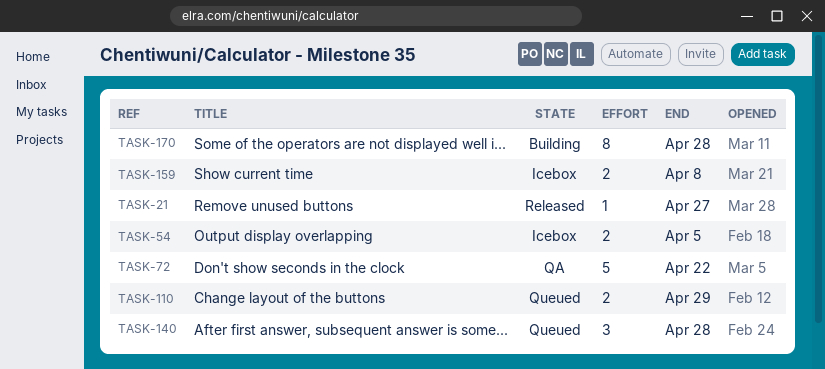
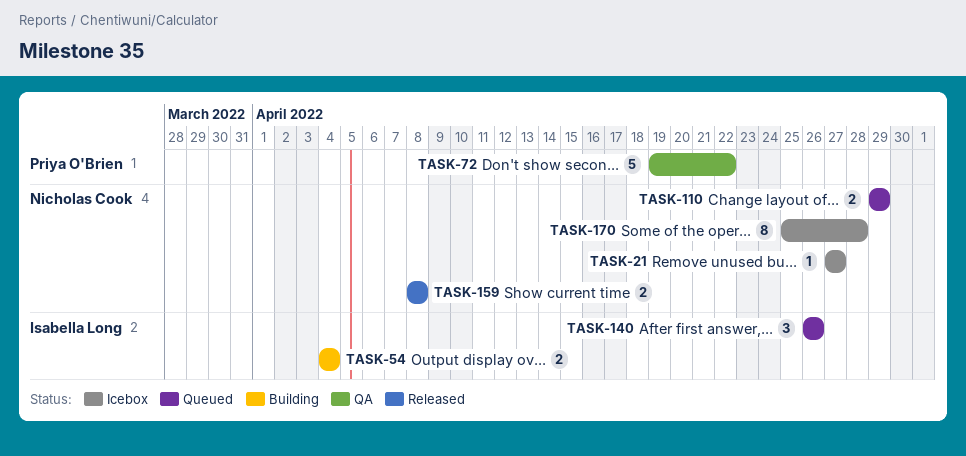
TASK-21, status: Released -> Icebox
TASK-54, status: Icebox -> Building
TASK-54, due: Apr 5 -> Apr 4
TASK-140, due: Apr 28 -> Apr 26
TASK-159, status: Icebox -> Released
TASK-170, status: Building -> Icebox

